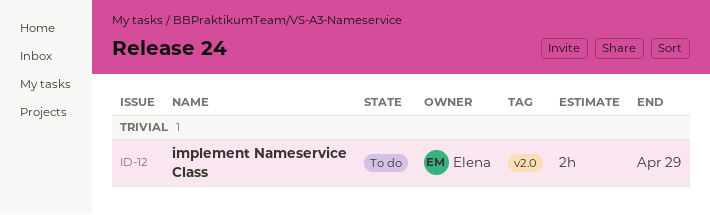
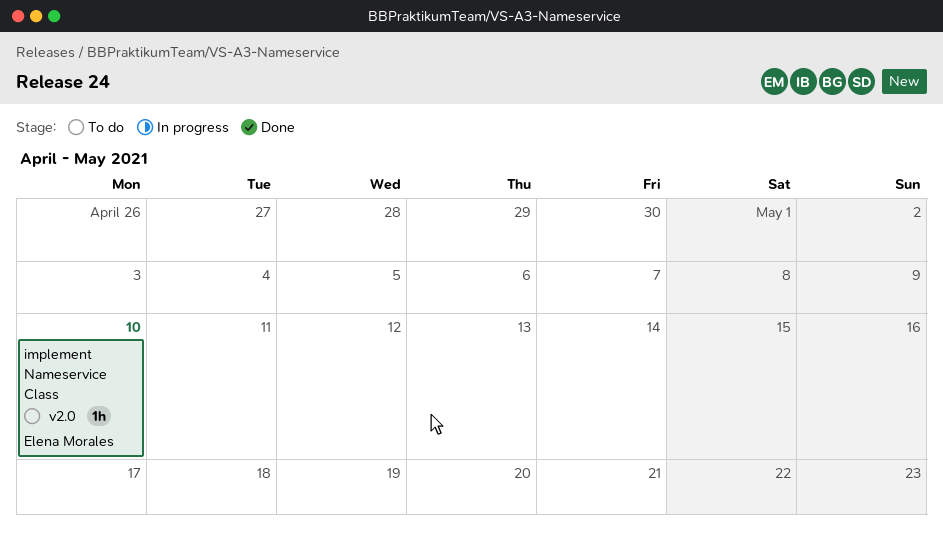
implement Nameservice Class, estimate: 2h -> 1h
implement Nameservice Class, due: Apr 29 -> May 10

